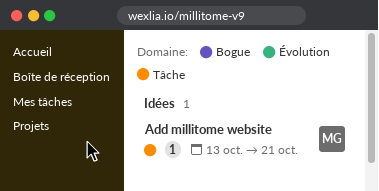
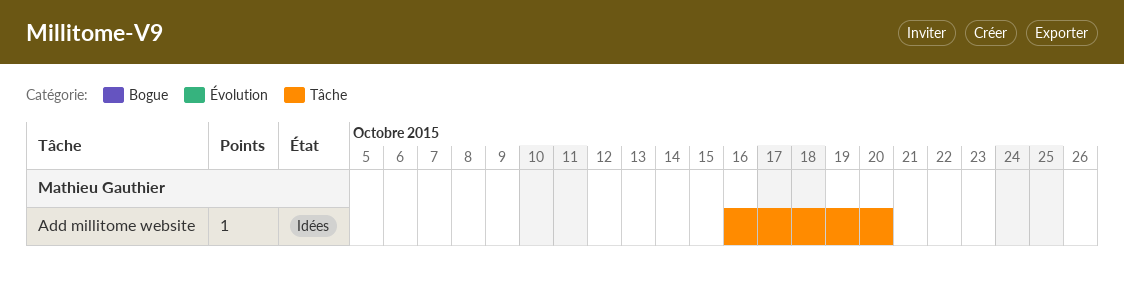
Add millitome website, start: Oct 13 -> Oct 16
Add millitome website, due: Oct 21 -> Oct 20

